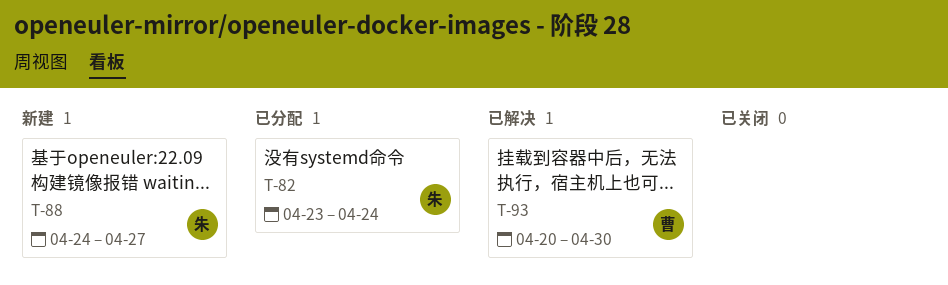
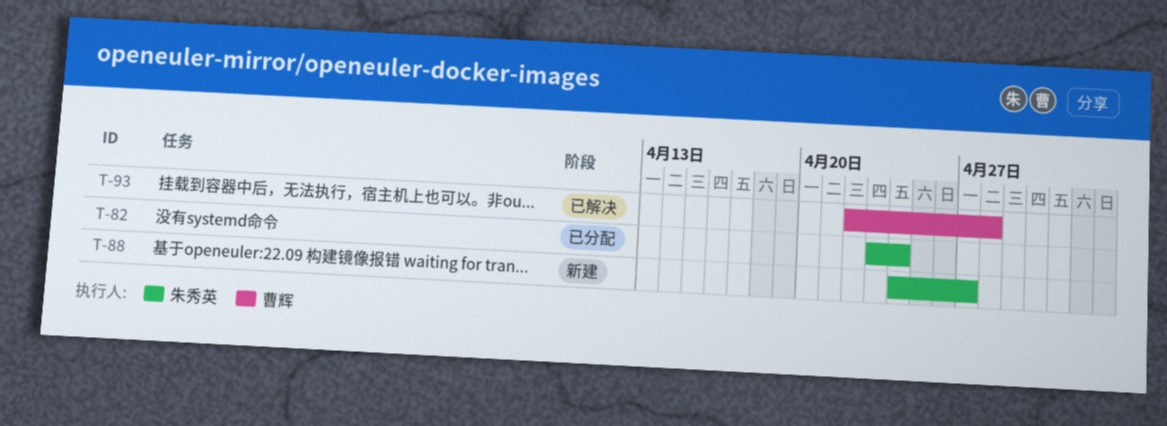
T-93, start: Apr 20 -> Apr 22
T-93, due: Apr 30 -> Apr 28

